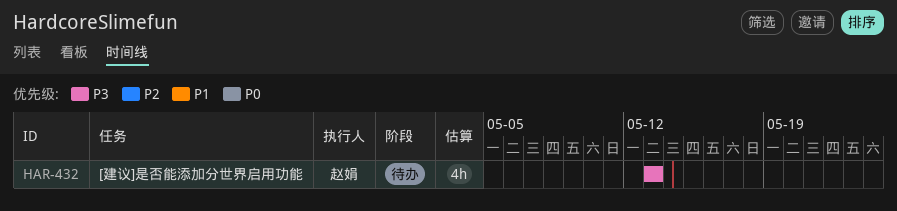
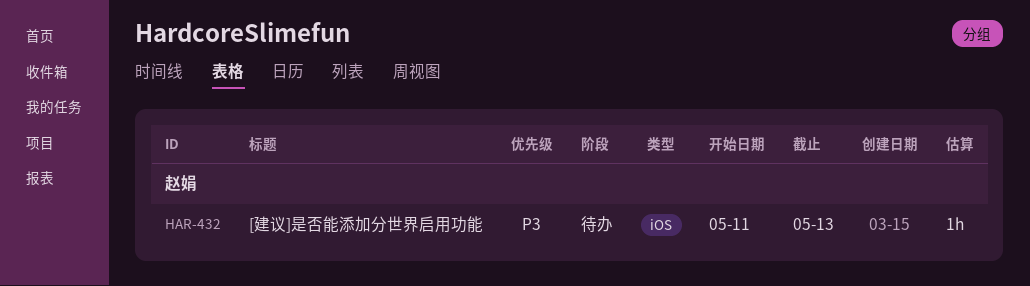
HAR-432, estimate: 4h -> 1h
HAR-432, start: May 13 -> May 11

